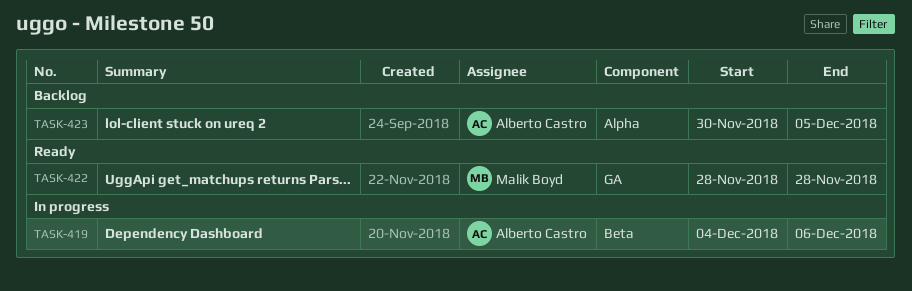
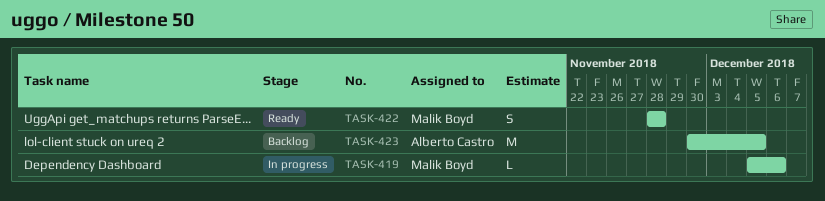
TASK-419, owner: Alberto Castro -> Malik Boyd
TASK-419, start: Dec 4 -> Dec 5

